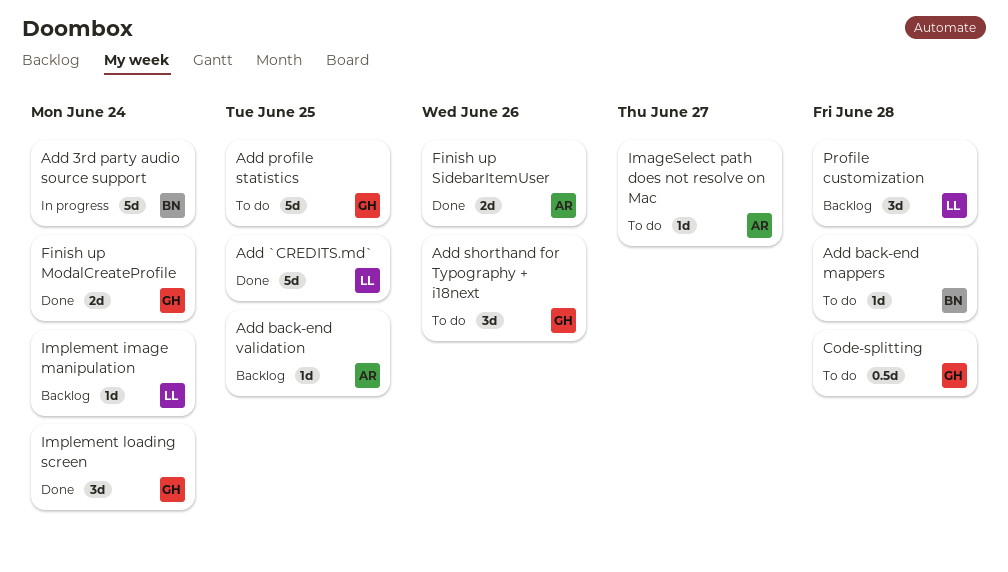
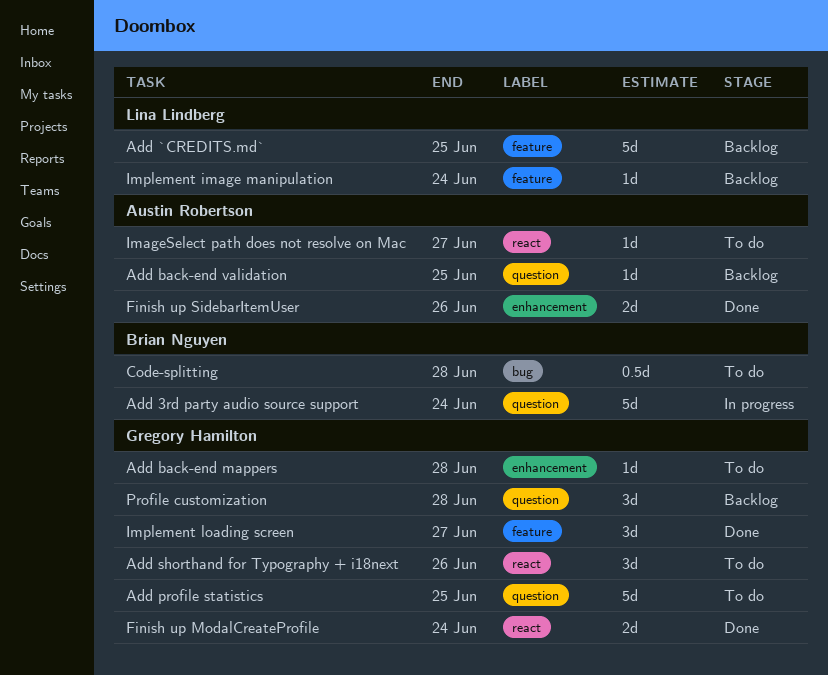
Add `CREDITS.md`, status: Done -> Backlog
Add back-end mappers, owner: Brian Nguyen -> Gregory Hamilton
Code-splitting, owner: Gregory Hamilton -> Brian Nguyen
Implement loading screen, due: Jun 24 -> Jun 27
Profile customization, owner: Lina Lindberg -> Gregory Hamilton

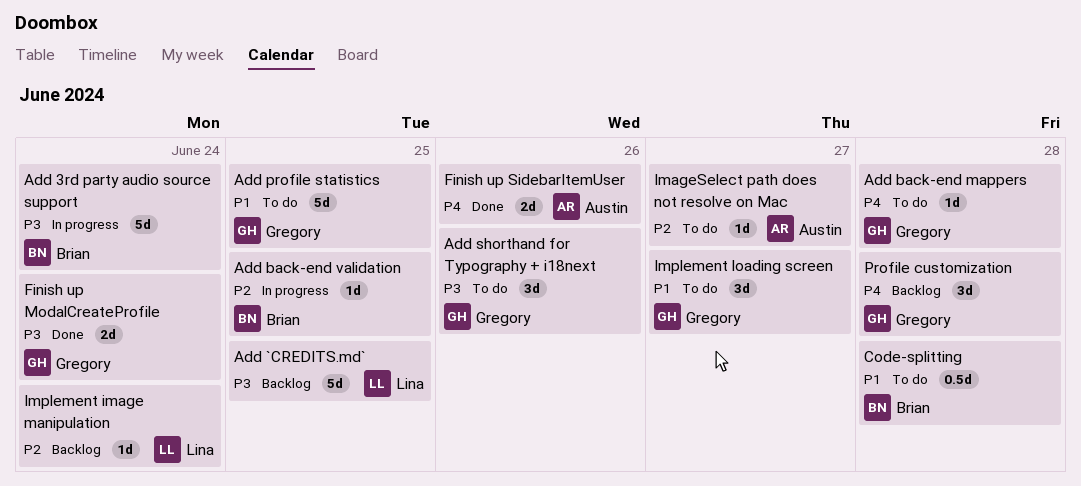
Add back-end validation, status: Backlog -> In progress
Add back-end validation, owner: Austin Robertson -> Brian Nguyen
Implement loading screen, status: Done -> To do

